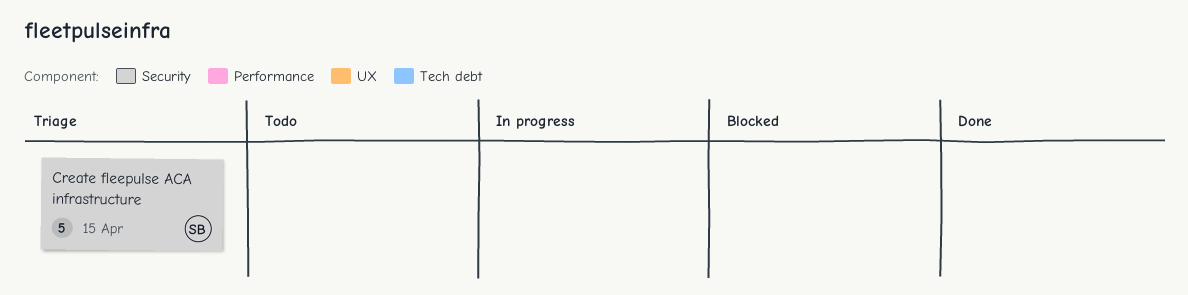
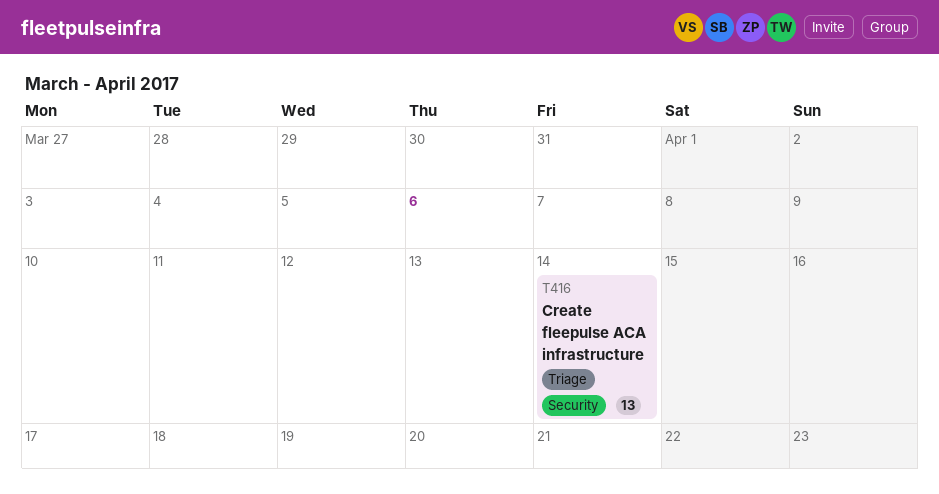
Create fleepulse ACA infrastructure, estimate: 5 -> 13
Create fleepulse ACA infrastructure, due: Apr 15 -> Apr 14

